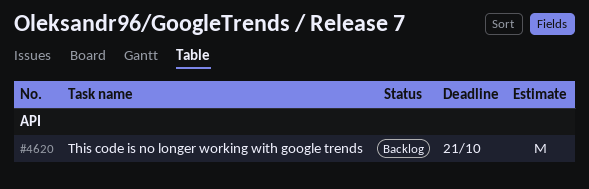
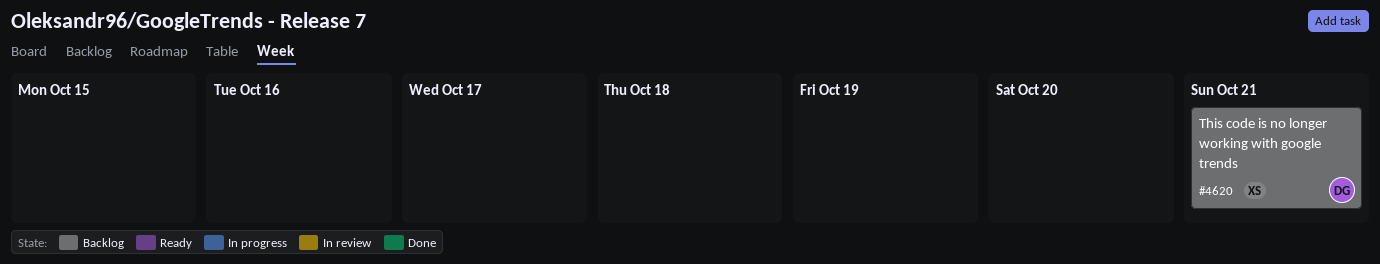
#4620, estimate: M -> XS

